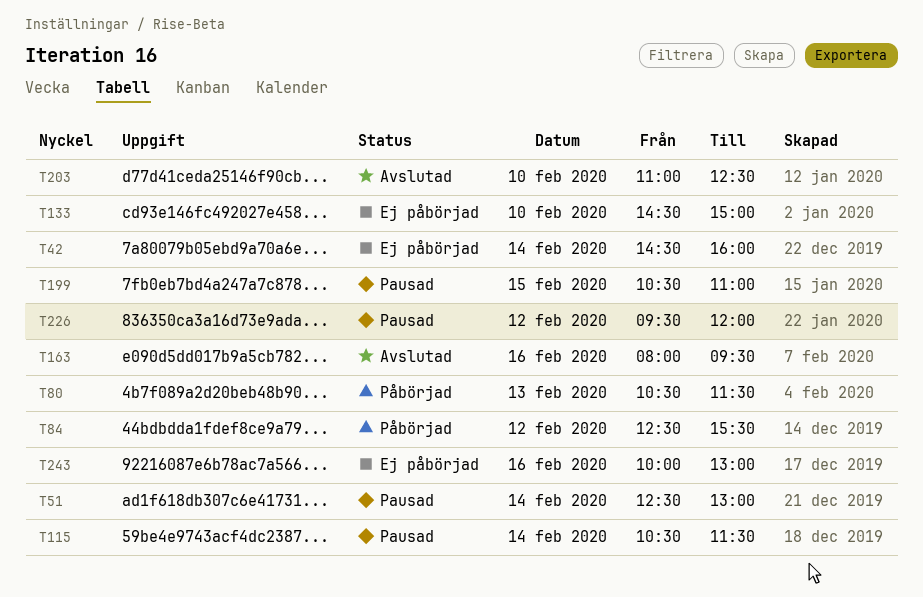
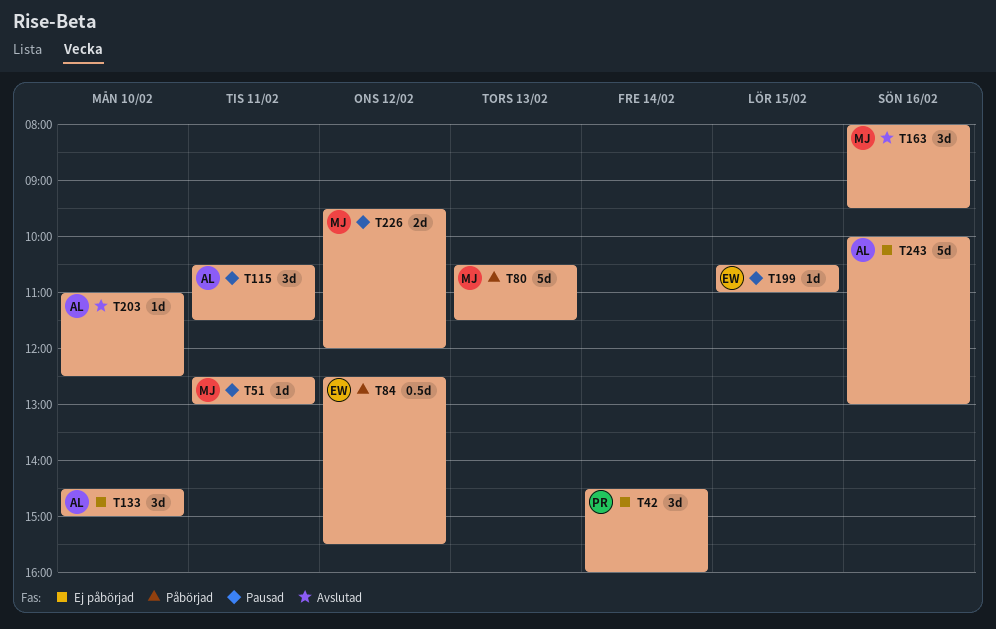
T51, day: Feb 14 -> Feb 11
T115, day: Feb 14 -> Feb 11

